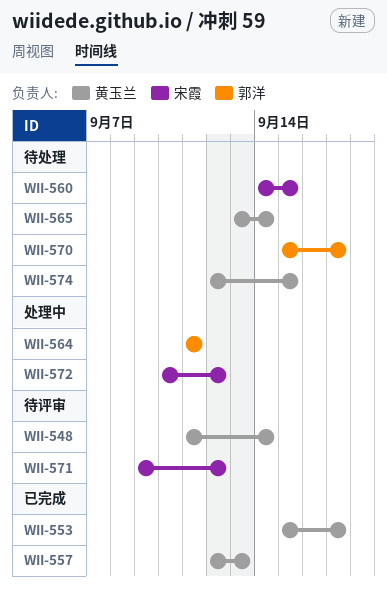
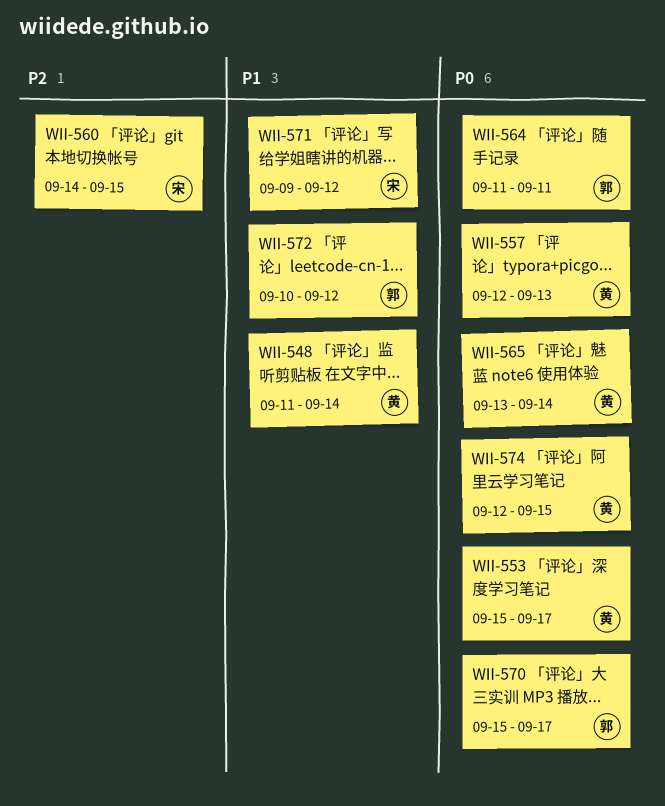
WII-572, owner: 宋霞 -> 郭洋

